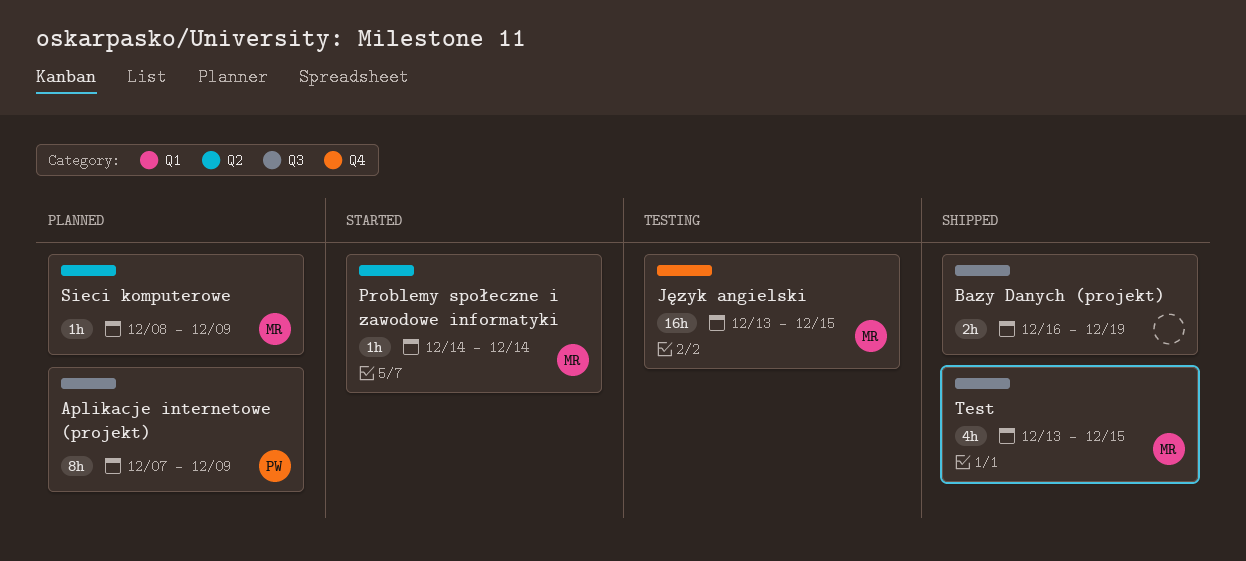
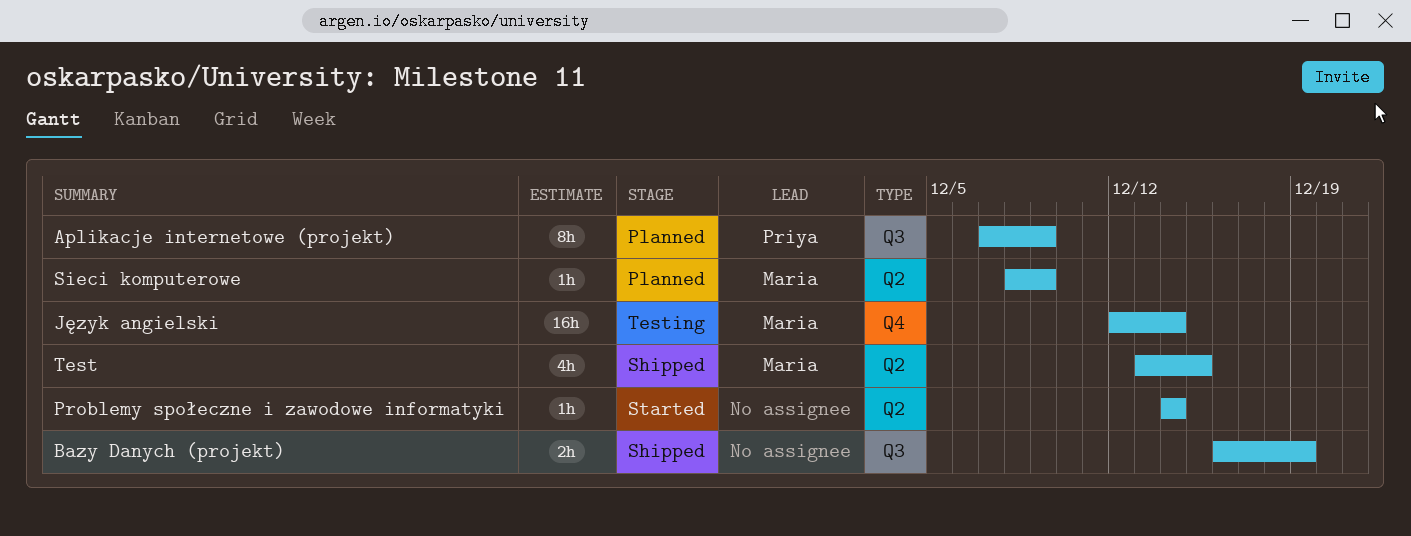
Język angielski, start: Dec 13 -> Dec 12
Język angielski, due: Dec 15 -> Dec 14
Problemy społeczne i zawodowe informatyki, owner: Maria -> none
Test, label: Q3 -> Q2

